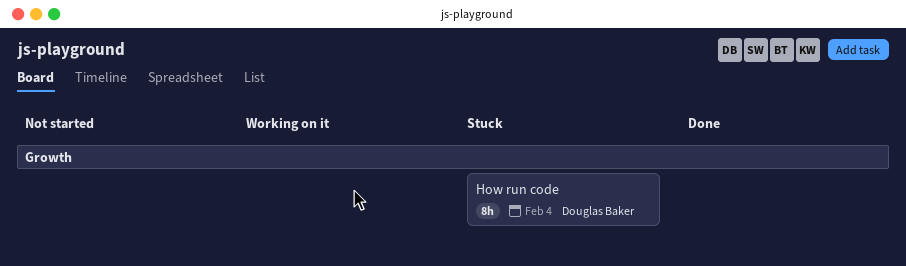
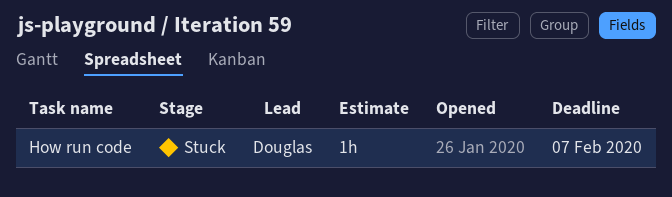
How run code, estimate: 8h -> 1h
How run code, due: Feb 4 -> Feb 7

